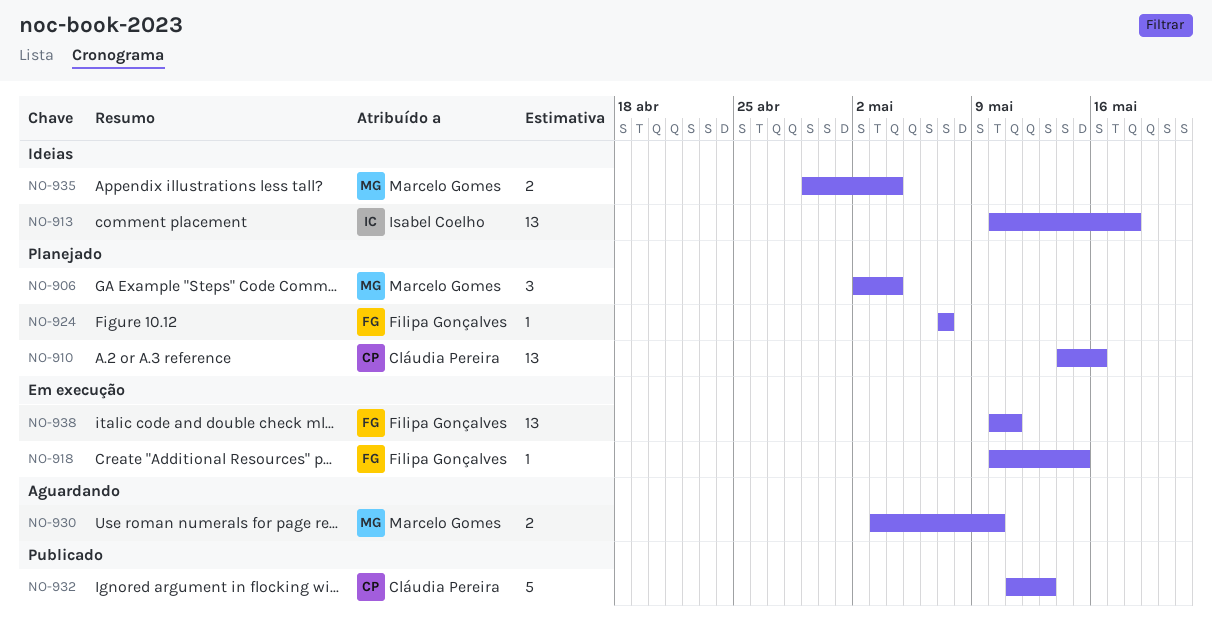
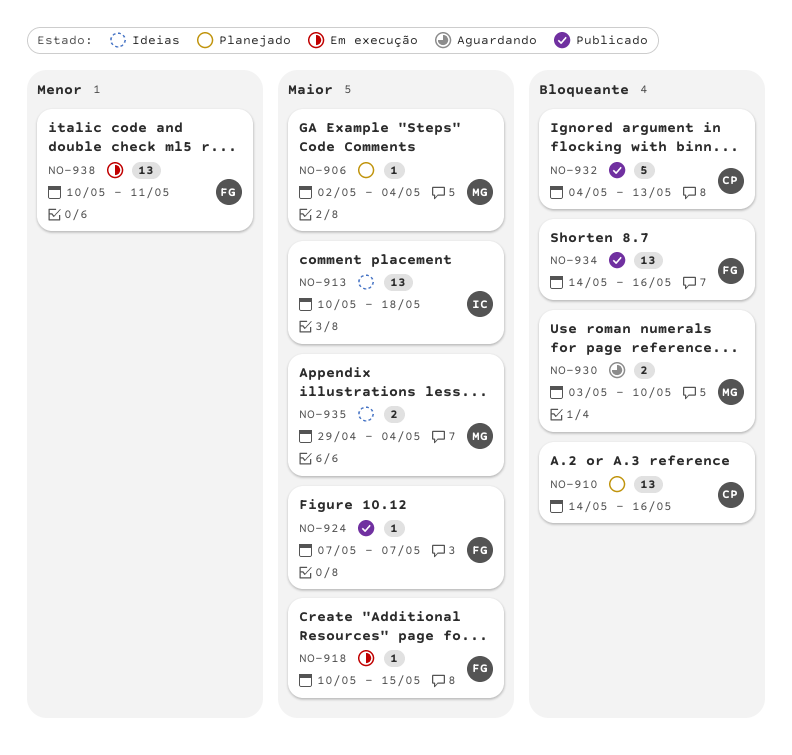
NO-906, estimate: 3 -> 1
NO-924, status: Planejado -> Publicado
NO-932, start: May 11 -> May 4
NO-934: none -> present

